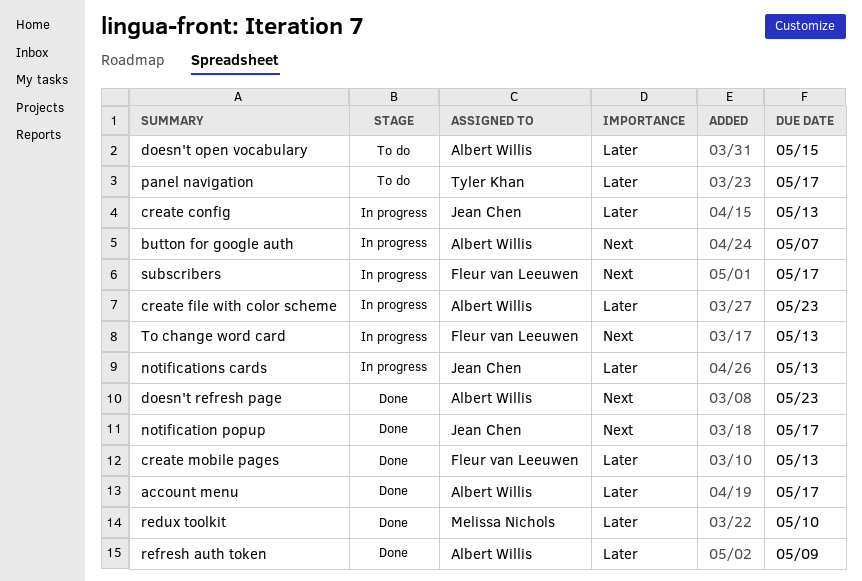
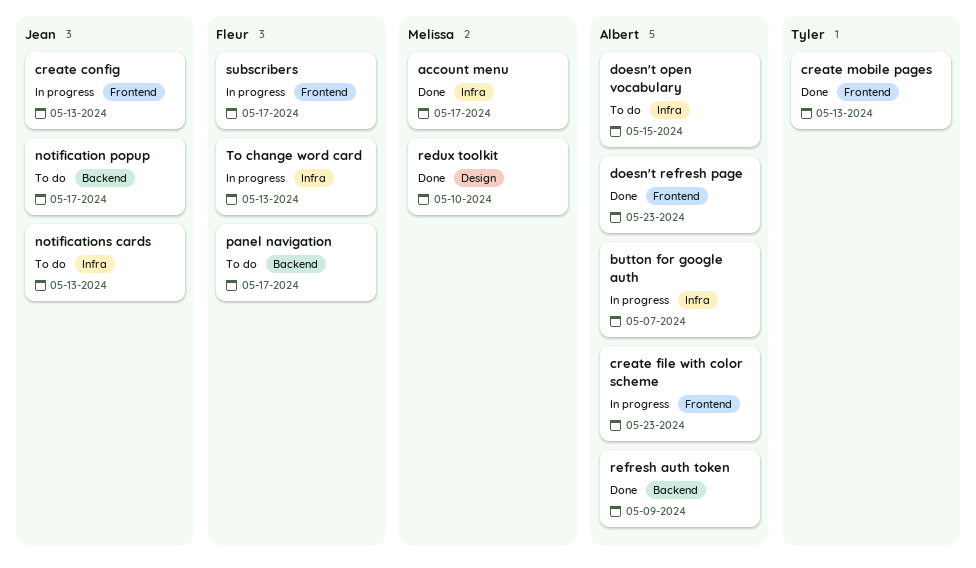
account menu, owner: Albert Willis -> Melissa Nichols
create mobile pages, owner: Fleur van Leeuwen -> Tyler Khan
notification popup, status: Done -> To do
notifications cards, status: In progress -> To do
panel navigation, owner: Tyler Khan -> Fleur van Leeuwen

